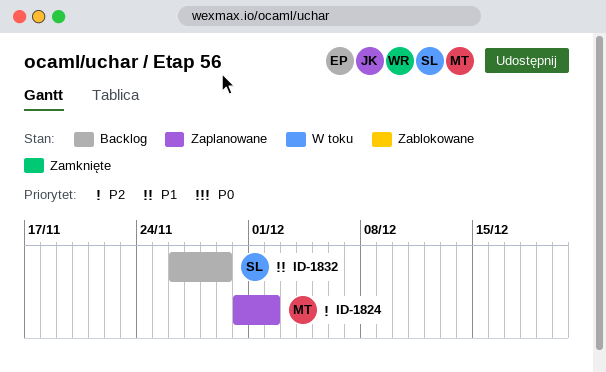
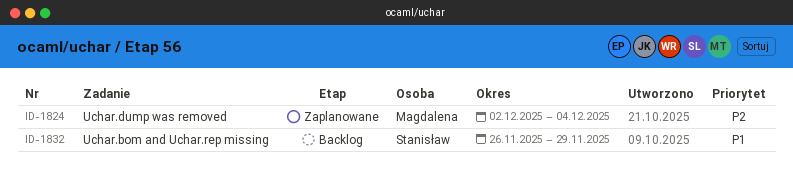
ID-1824, start: Nov 30 -> Dec 2
ID-1824, due: Dec 2 -> Dec 4

